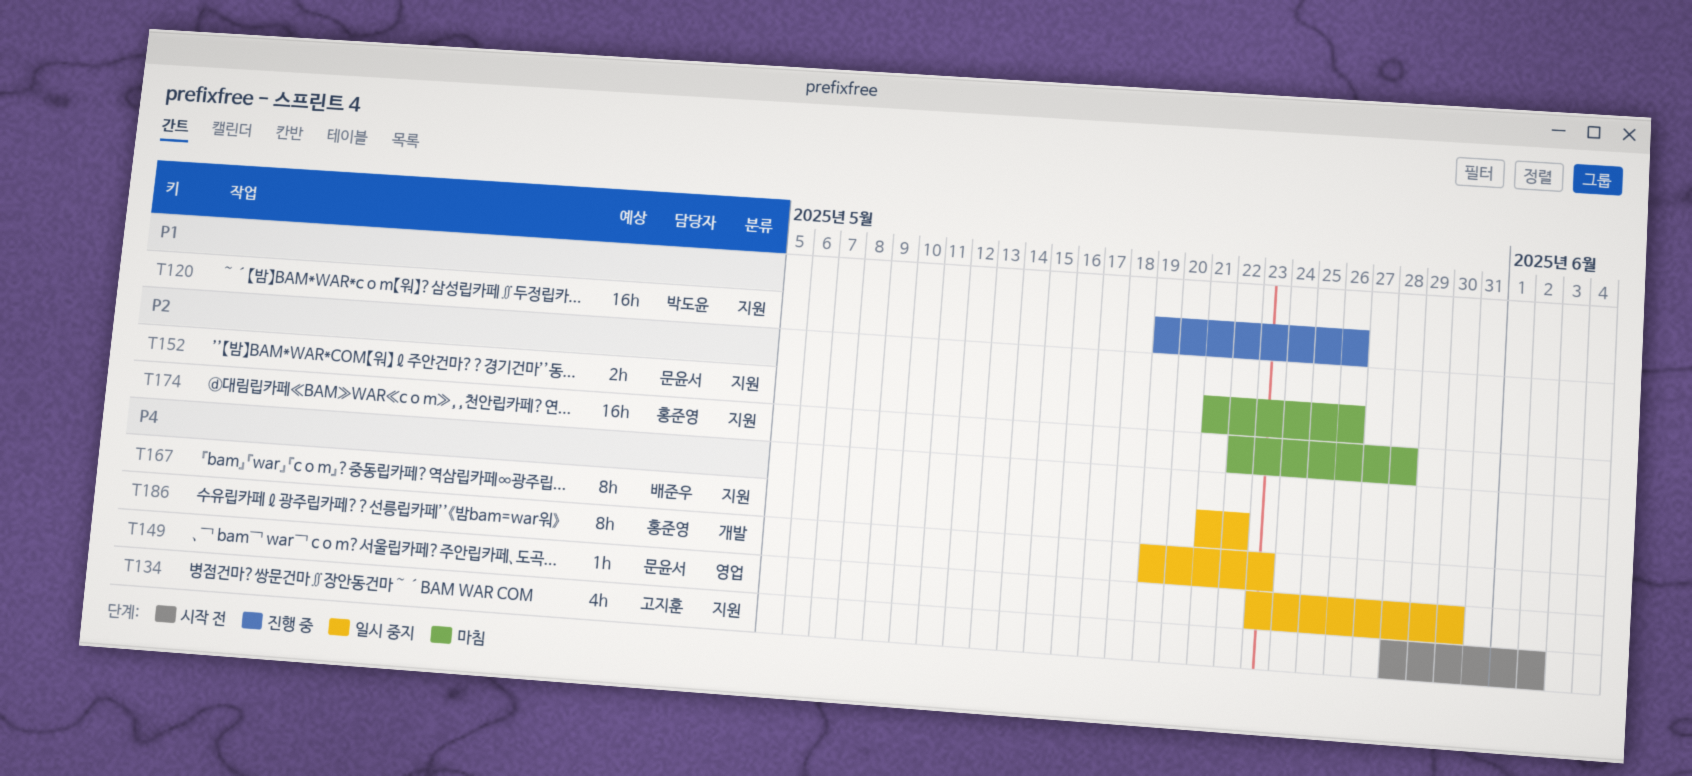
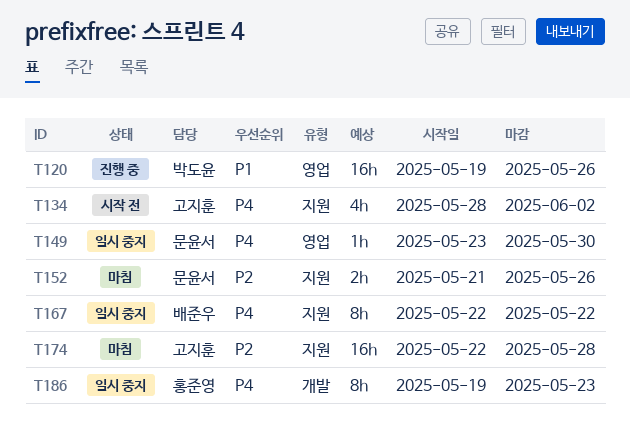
T120, label: 지원 -> 영업
T167, start: May 21 -> May 22
T174, owner: 홍준영 -> 고지훈

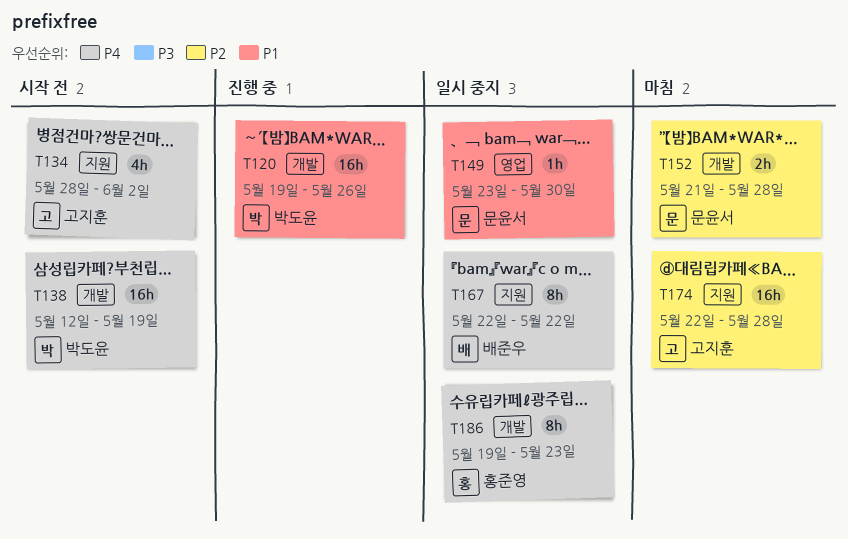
T120, label: 영업 -> 개발
T138: none -> present
T149, priority: P4 -> P1
T152, label: 지원 -> 개발
T152, due: May 26 -> May 28

